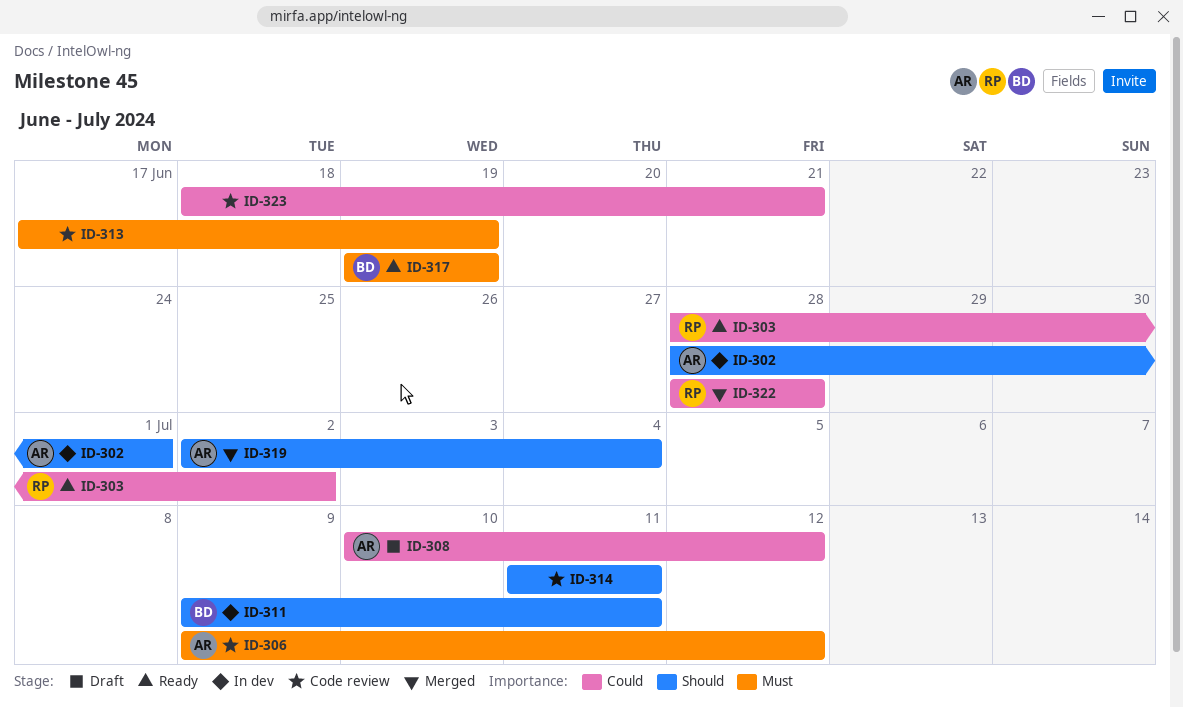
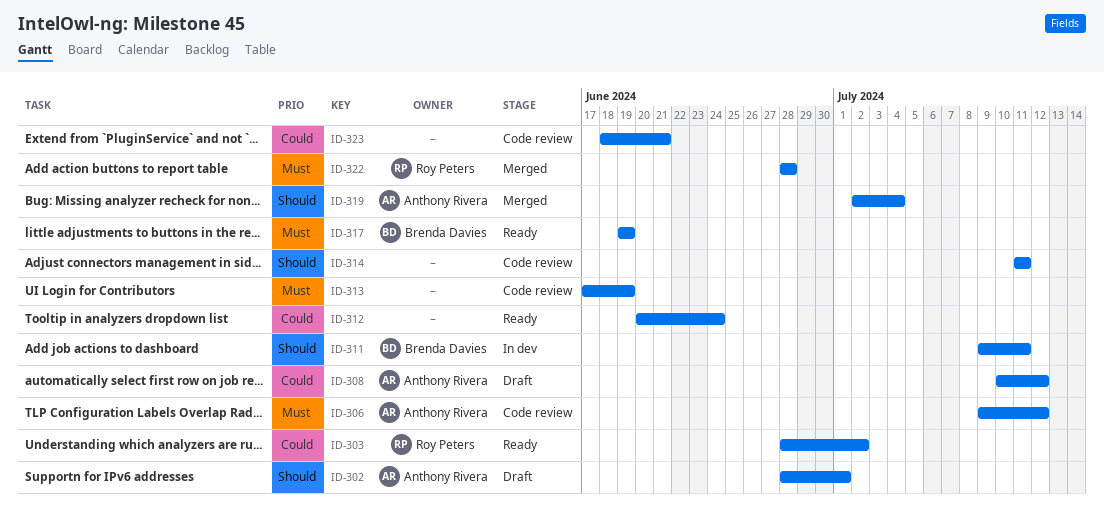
ID-302, status: In dev -> Draft
ID-312: none -> present
ID-322, priority: Could -> Must

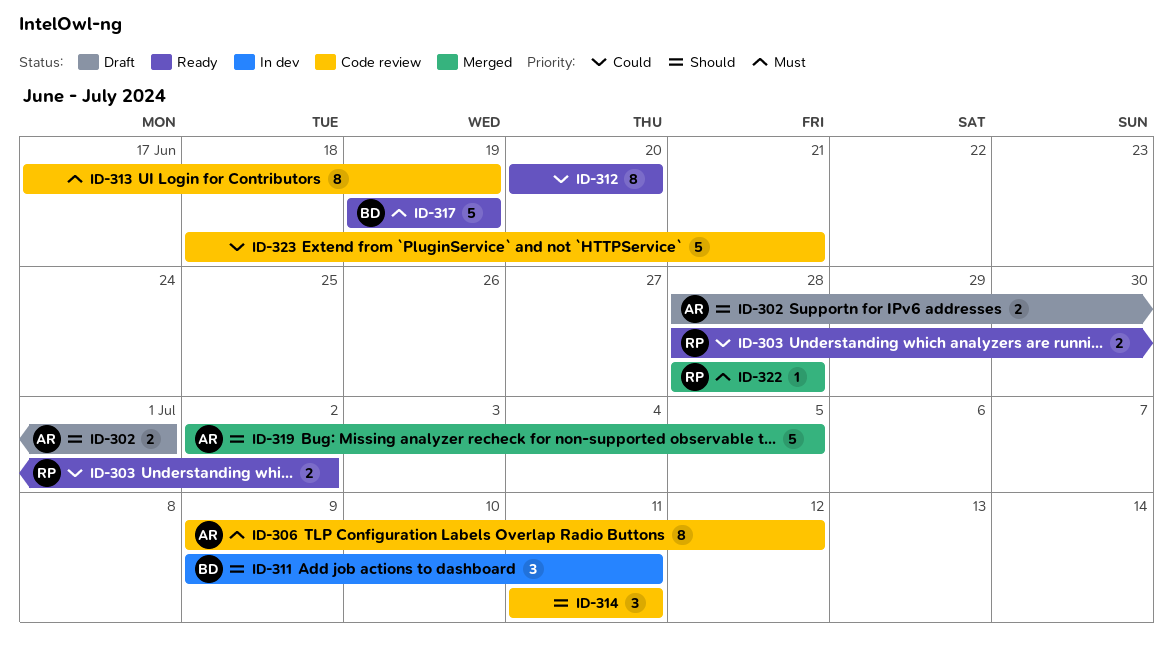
ID-308: present -> none
ID-312, due: Jun 24 -> Jun 20
ID-319, due: Jul 4 -> Jul 5

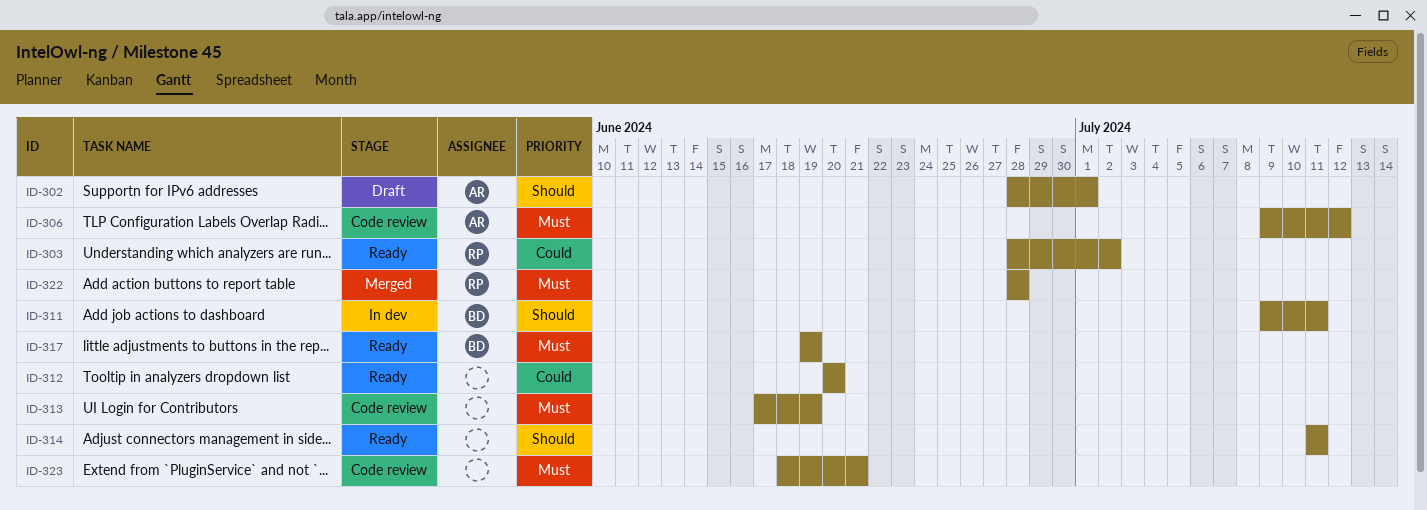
ID-314, status: Code review -> Ready
ID-319: present -> none
ID-323, priority: Could -> Must

